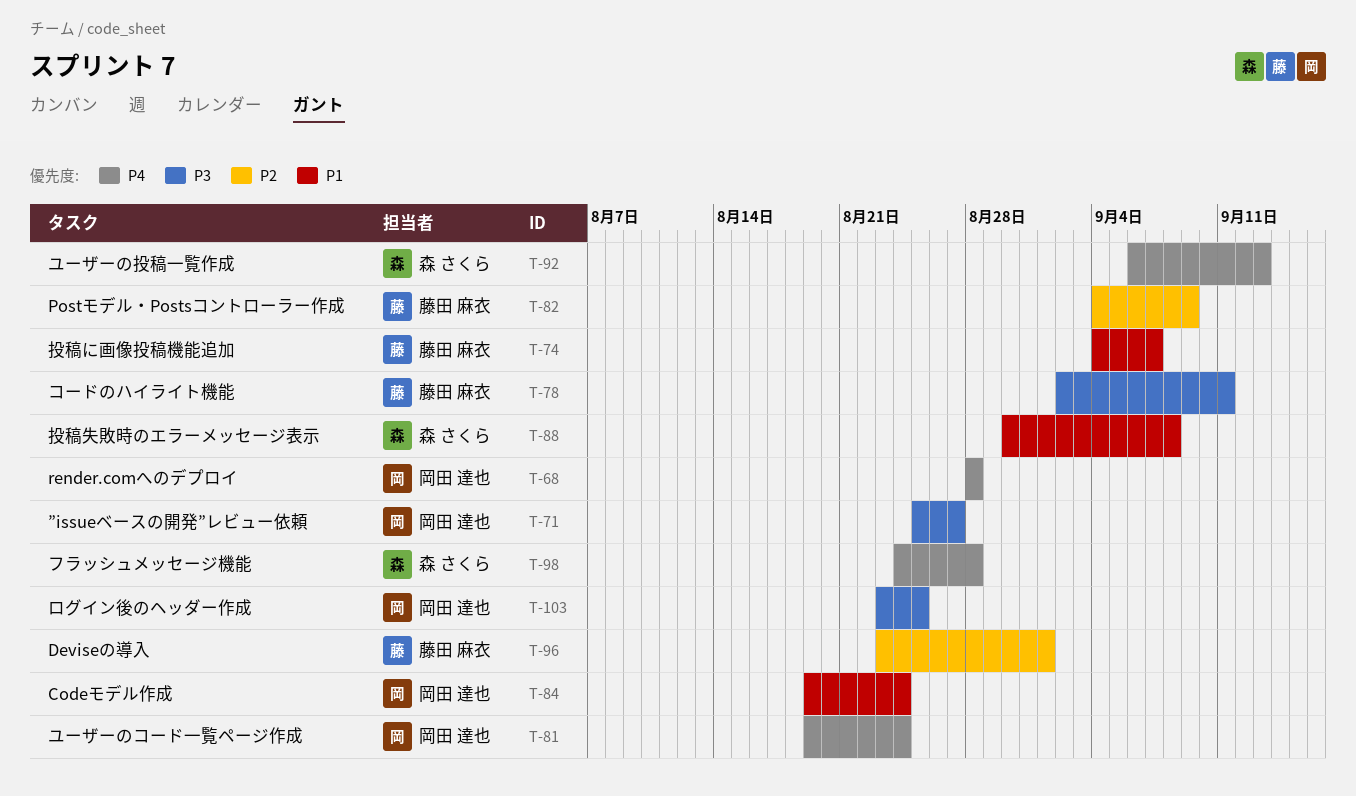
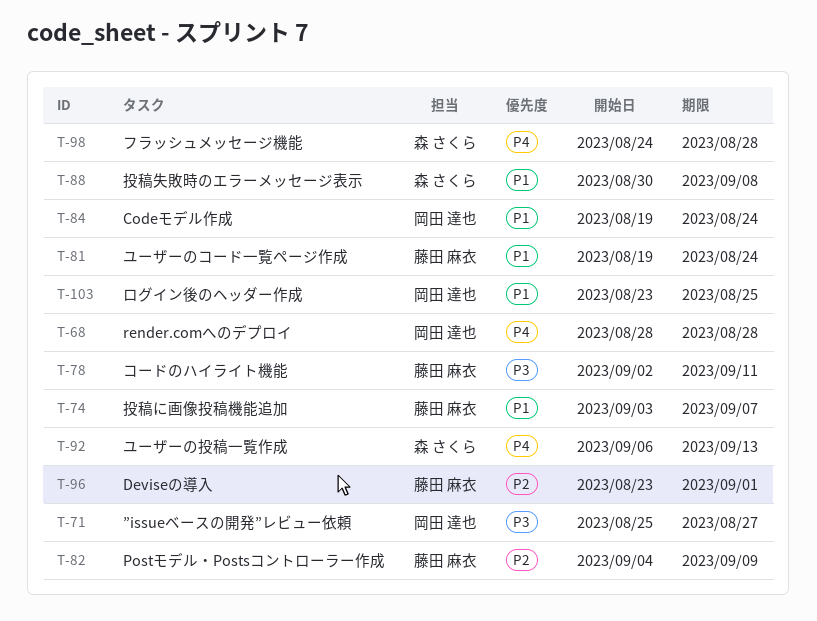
T-74, start: Sep 4 -> Sep 3
T-81, owner: 岡田 達也 -> 藤田 麻衣
T-81, priority: P4 -> P1
T-103, priority: P3 -> P1

